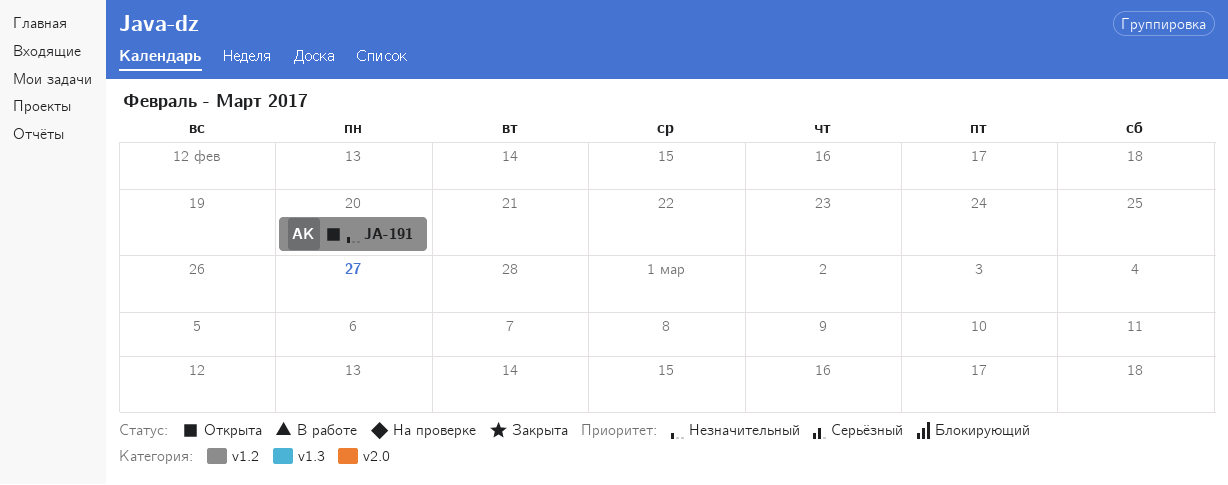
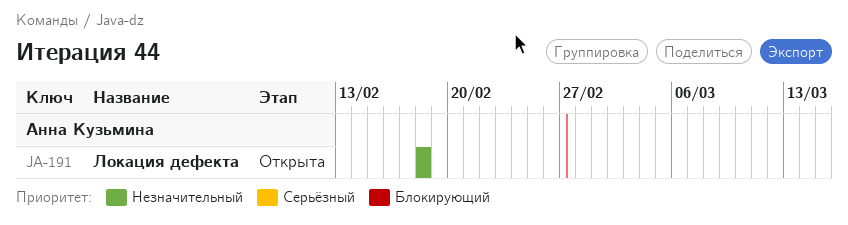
JA-191, start: Feb 20 -> Feb 18
JA-191, due: Feb 20 -> Feb 18

